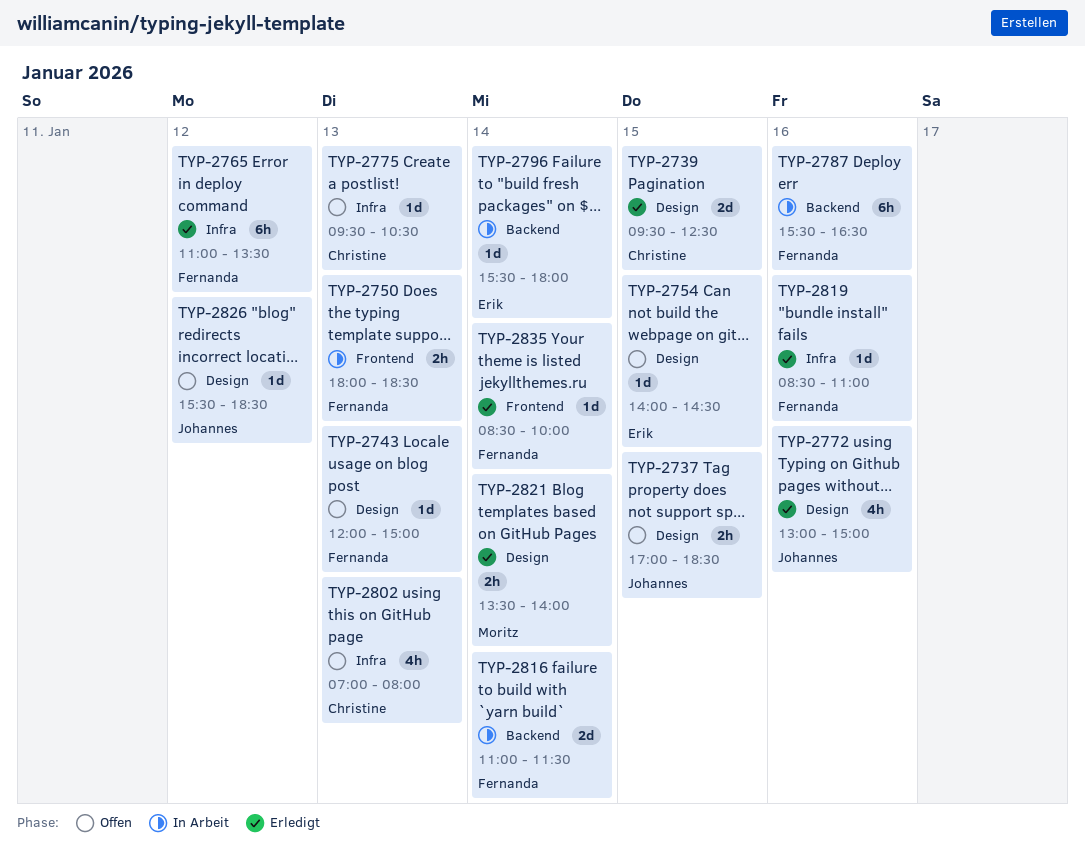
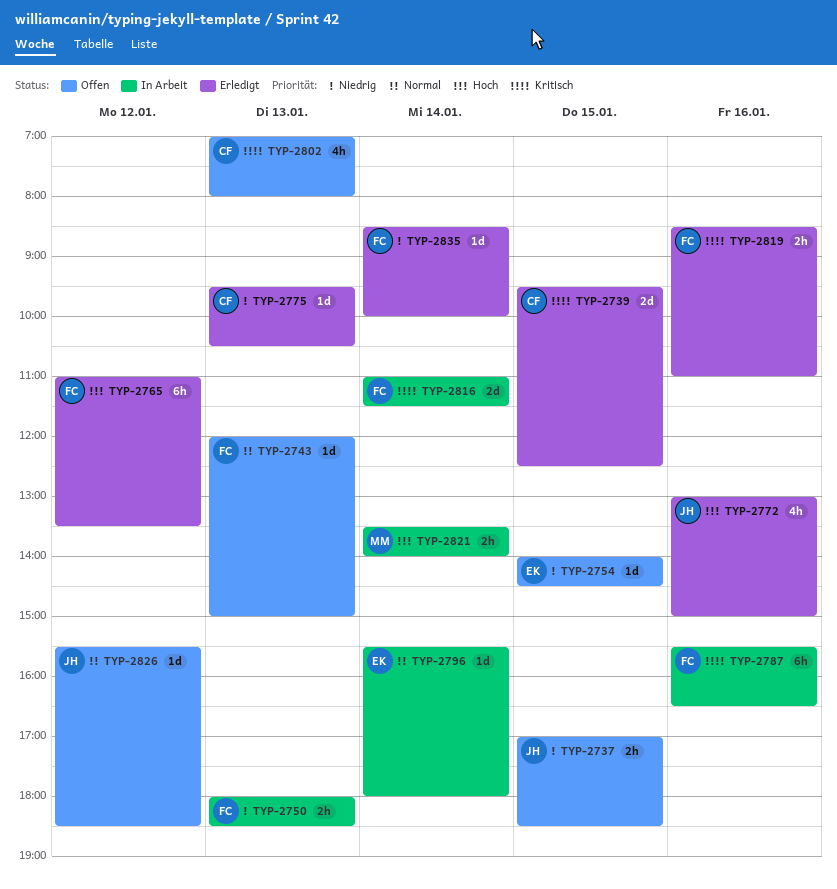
TYP-2775, status: Offen -> Erledigt
TYP-2819, estimate: 1d -> 2h
TYP-2821, status: Erledigt -> In Arbeit

